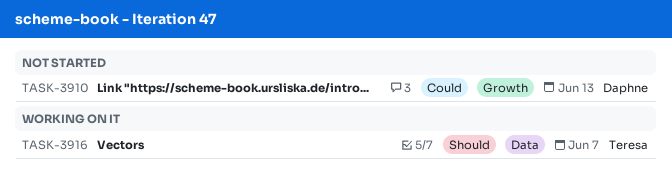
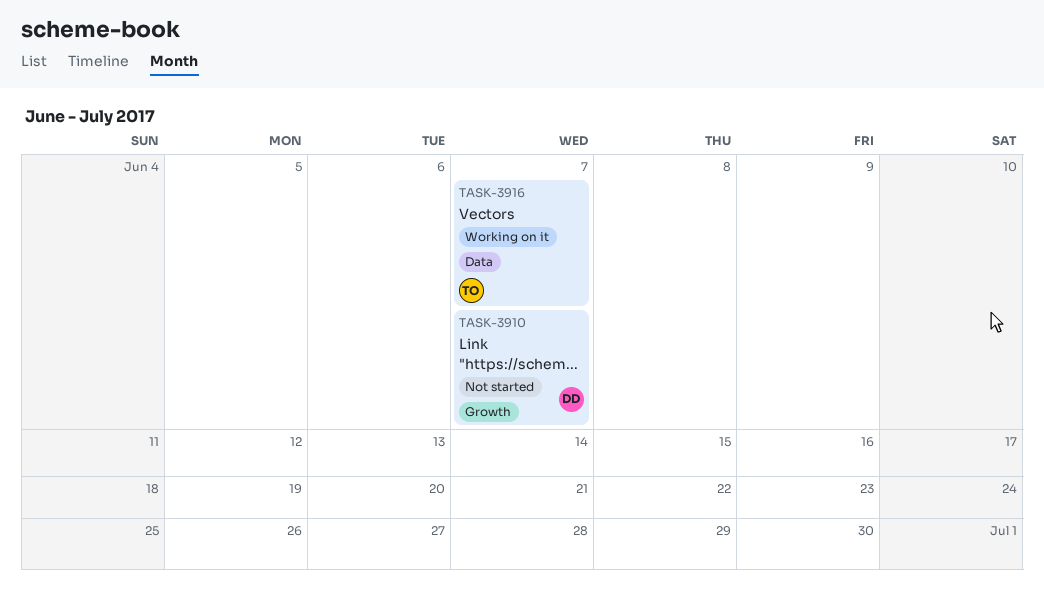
TASK-3910, due: Jun 13 -> Jun 7

